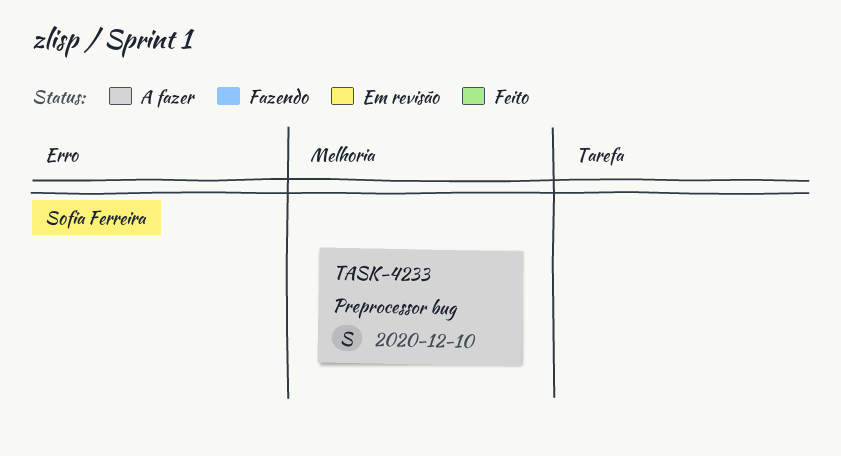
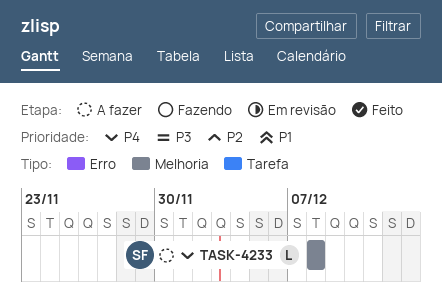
TASK-4233, estimate: S -> L
TASK-4233, due: Dec 10 -> Dec 8

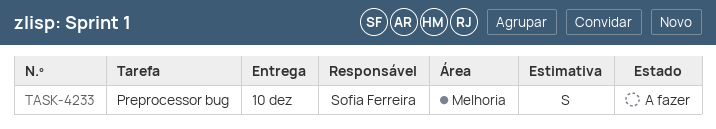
TASK-4233, estimate: L -> S
TASK-4233, due: Dec 8 -> Dec 10

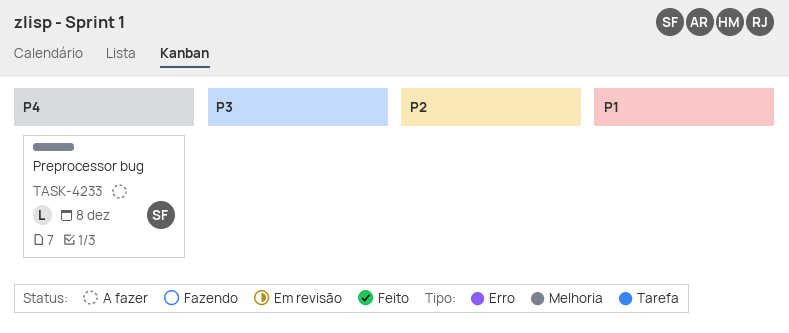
TASK-4233, estimate: S -> L
TASK-4233, due: Dec 10 -> Dec 8

